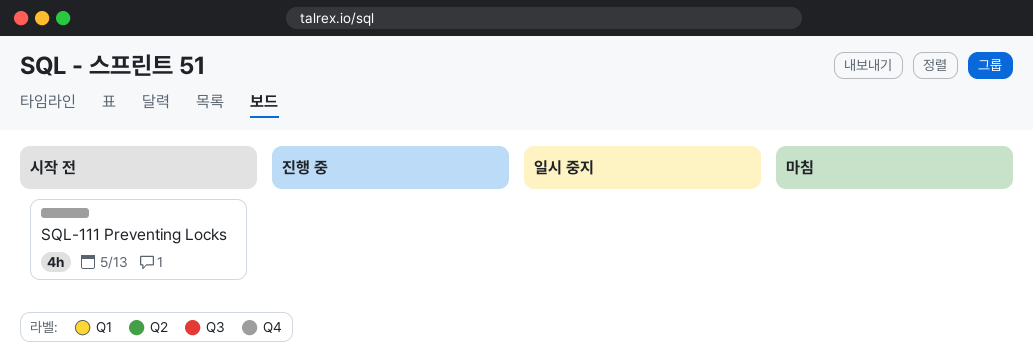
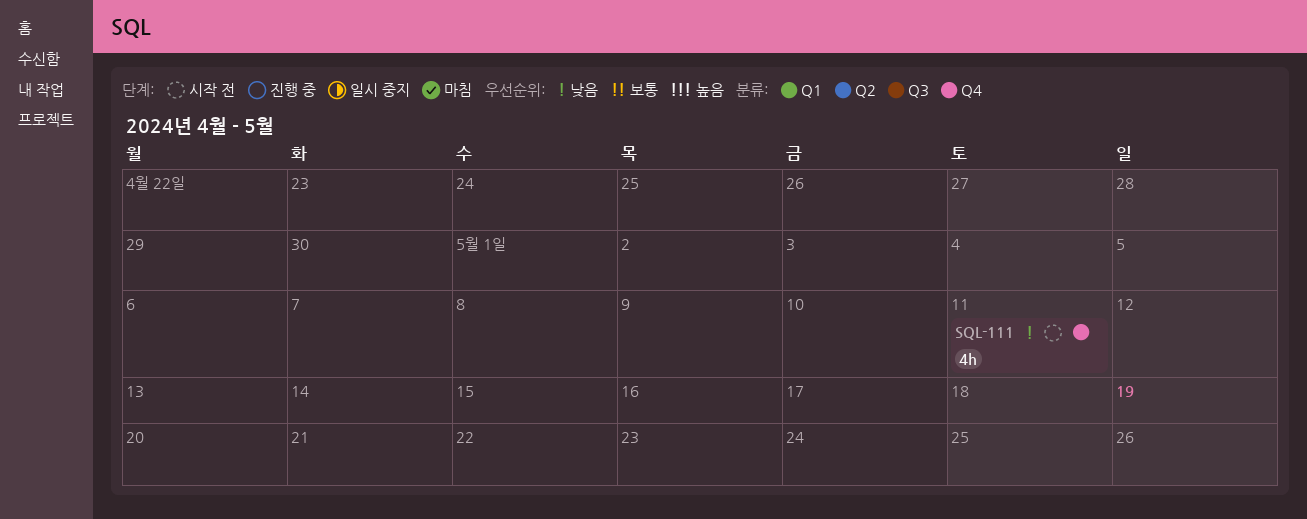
SQL-111, due: May 13 -> May 11

